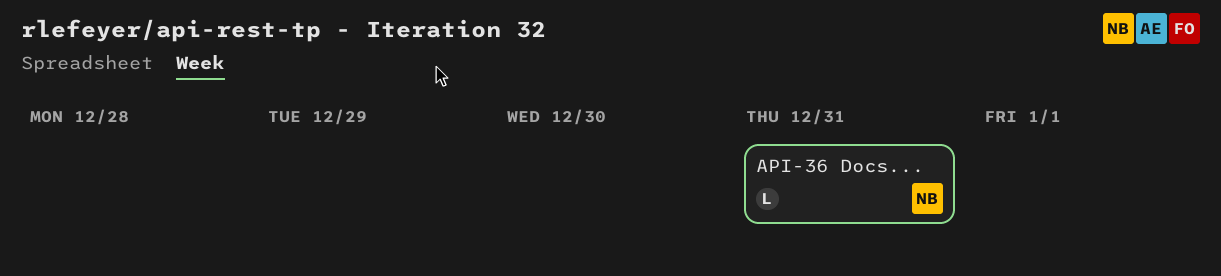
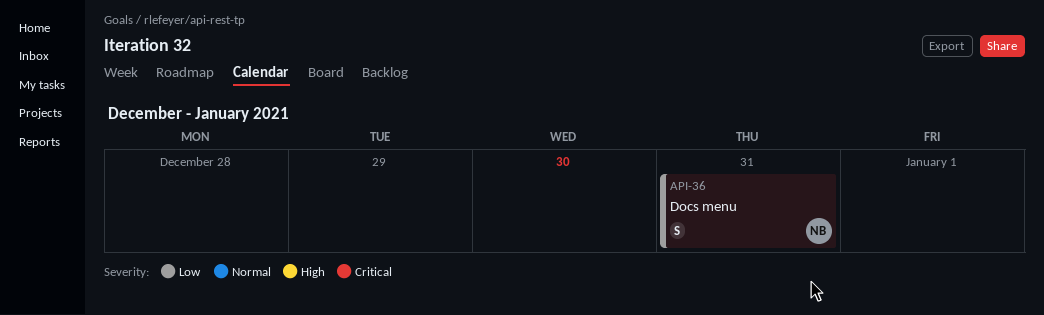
API-36, estimate: L -> S

